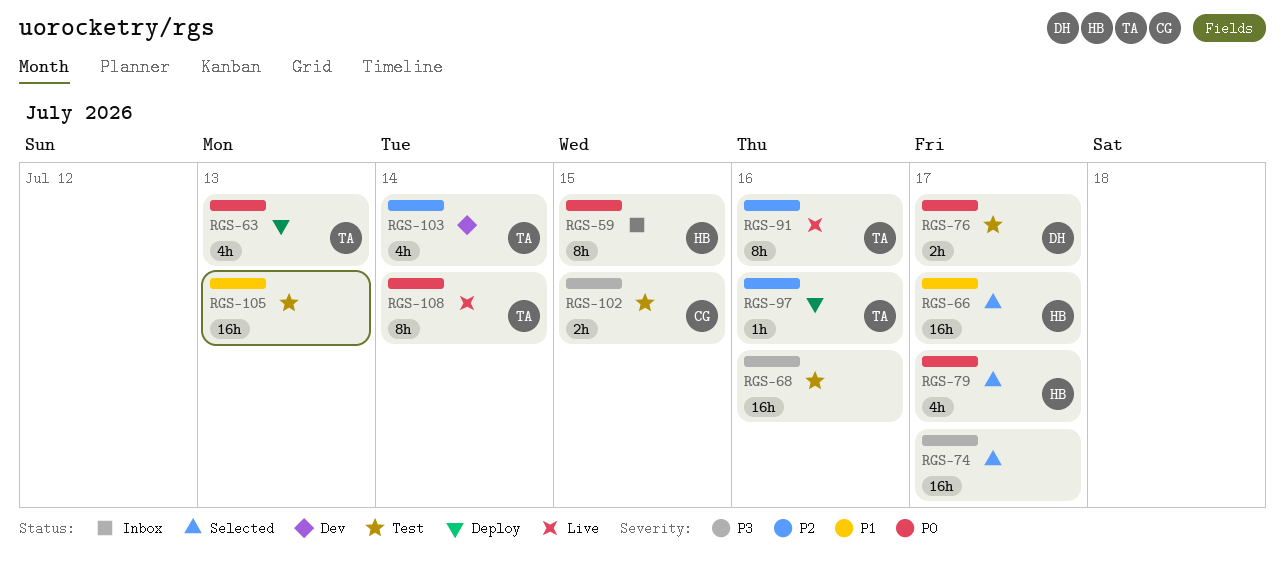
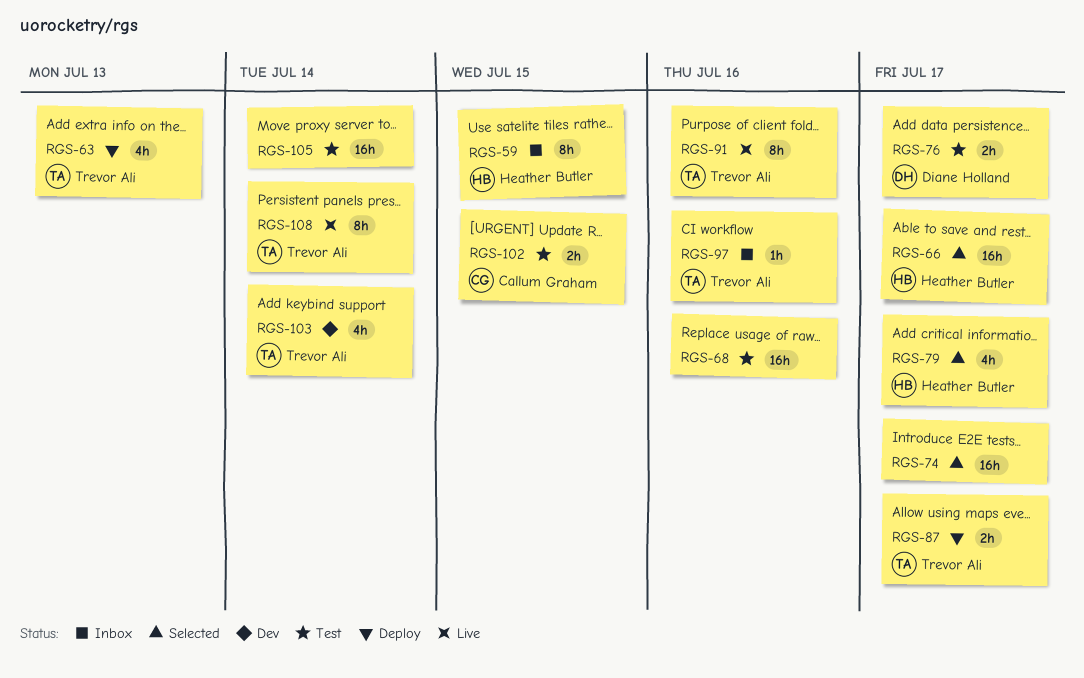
RGS-87: none -> present
RGS-97, status: Deploy -> Inbox
RGS-105, due: Jul 13 -> Jul 14

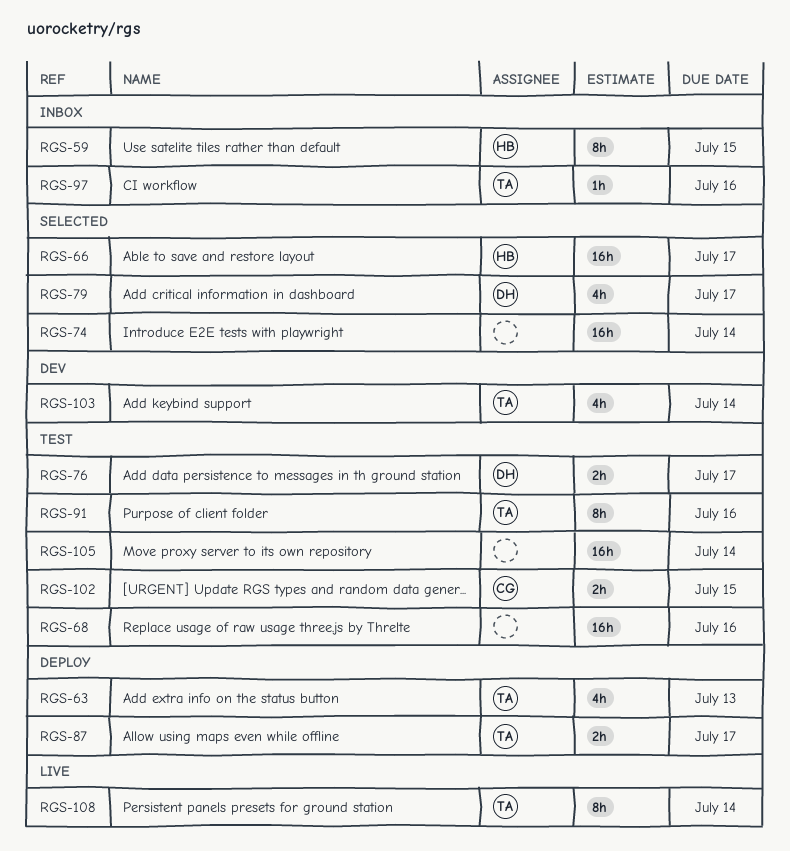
RGS-74, due: Jul 17 -> Jul 14
RGS-79, owner: Heather Butler -> Diane Holland
RGS-91, status: Live -> Test

